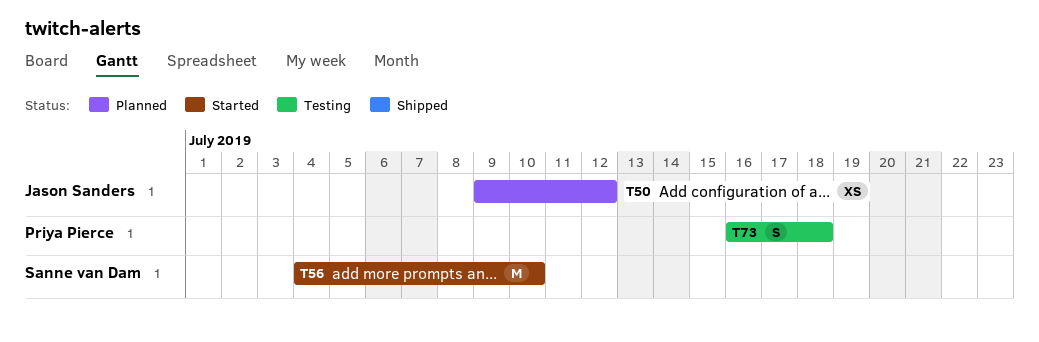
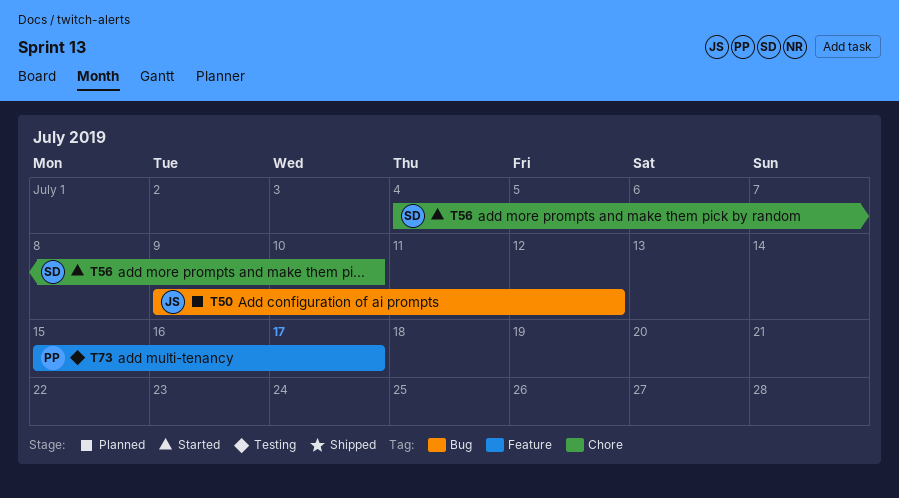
T73, start: Jul 16 -> Jul 15
T73, due: Jul 18 -> Jul 17

